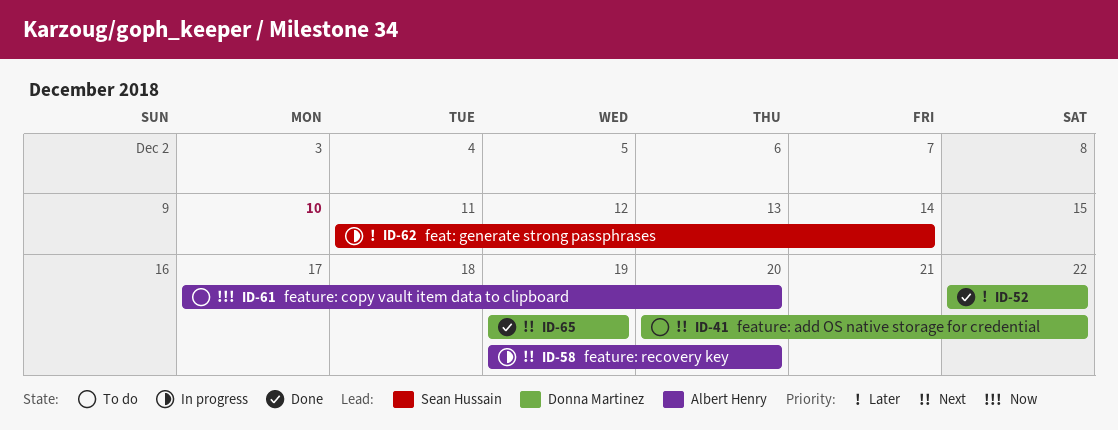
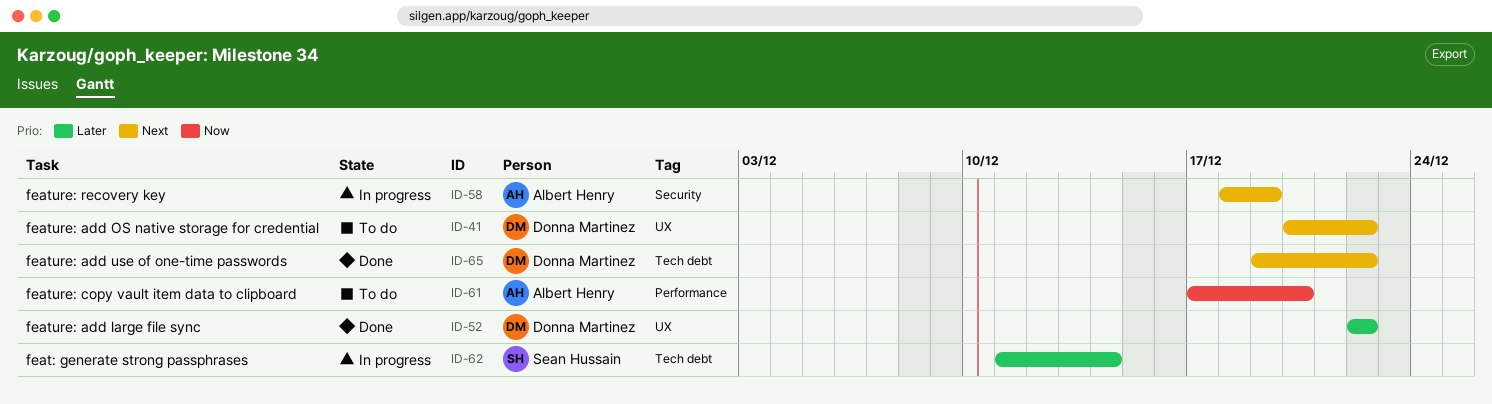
ID-58, start: Dec 19 -> Dec 18
ID-58, due: Dec 20 -> Dec 19
ID-65, due: Dec 19 -> Dec 22

